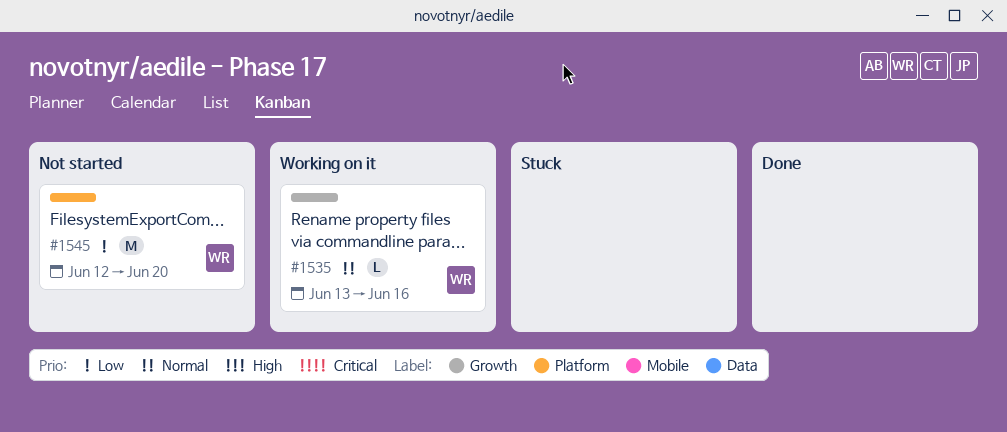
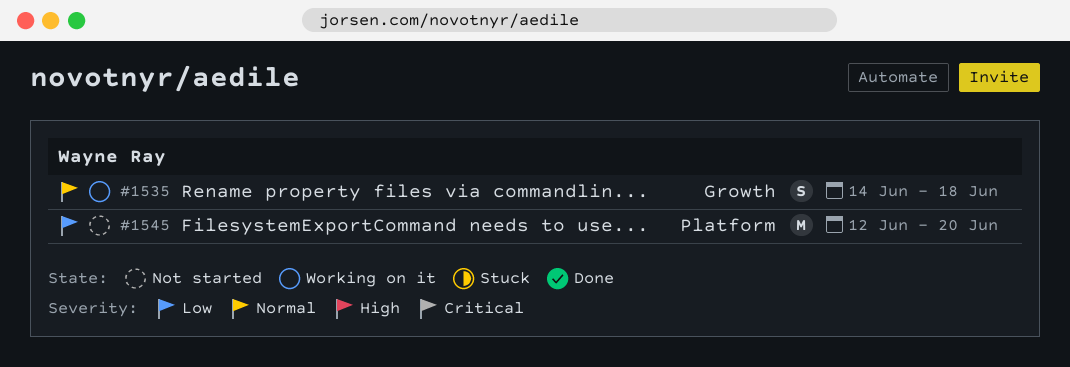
#1535, estimate: L -> S
#1535, start: Jun 13 -> Jun 14
#1535, due: Jun 16 -> Jun 18

